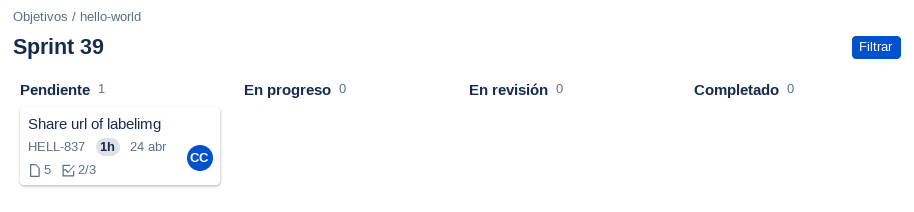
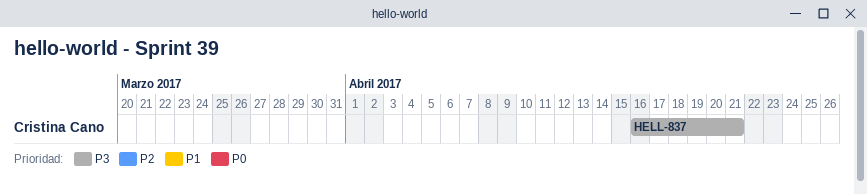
HELL-837, due: Apr 24 -> Apr 21

